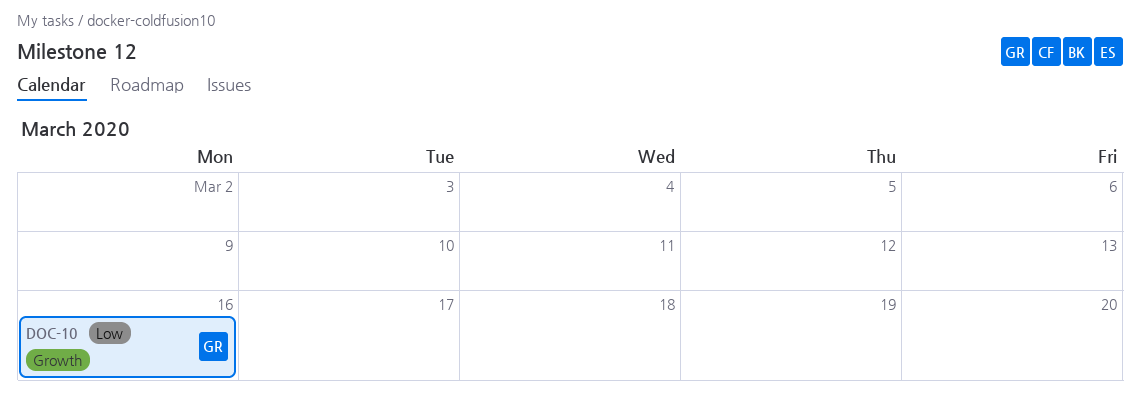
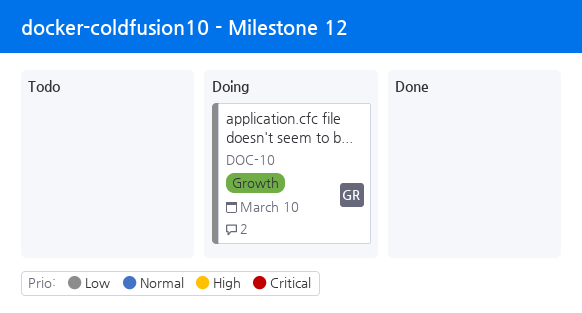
DOC-10, due: Mar 16 -> Mar 10

